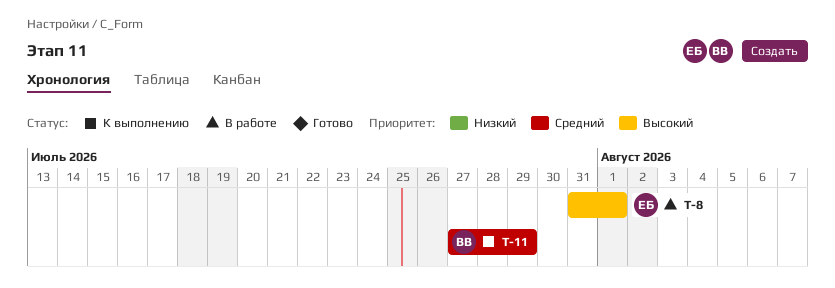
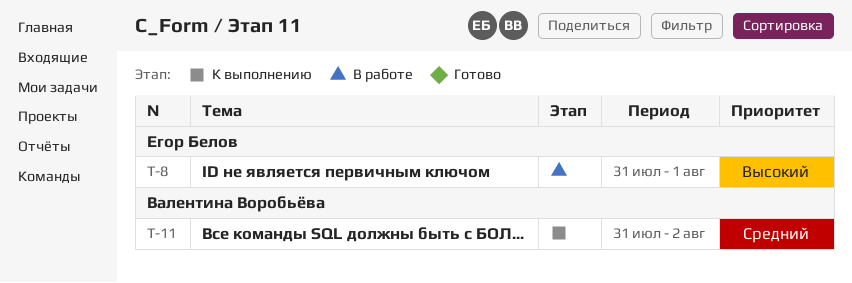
T-11, start: Jul 27 -> Jul 31
T-11, due: Jul 29 -> Aug 2

